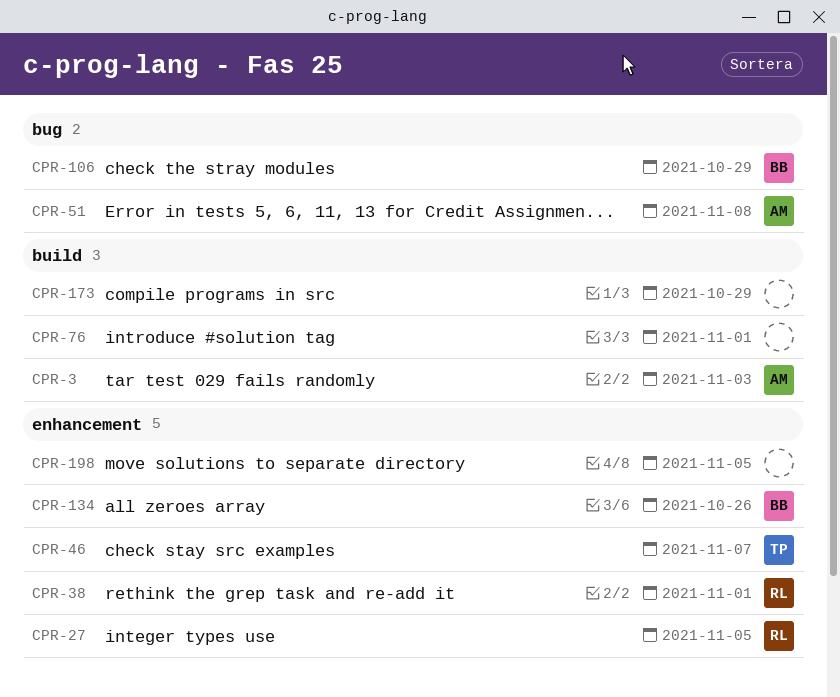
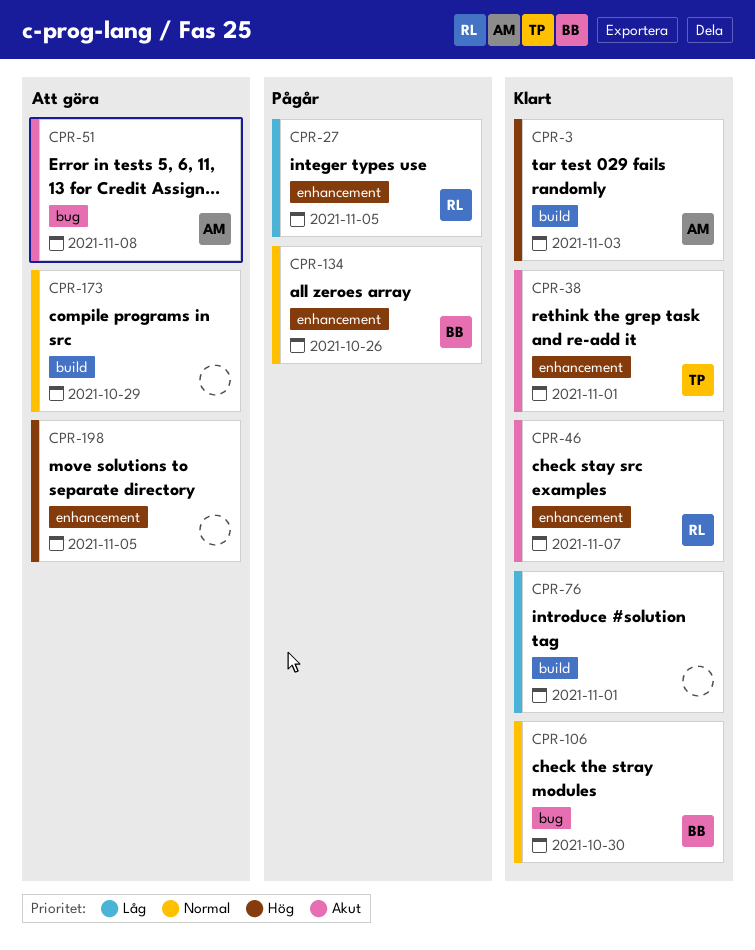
CPR-38, owner: RL -> TP
CPR-46, owner: TP -> RL
CPR-106, due: Oct 29 -> Oct 30

